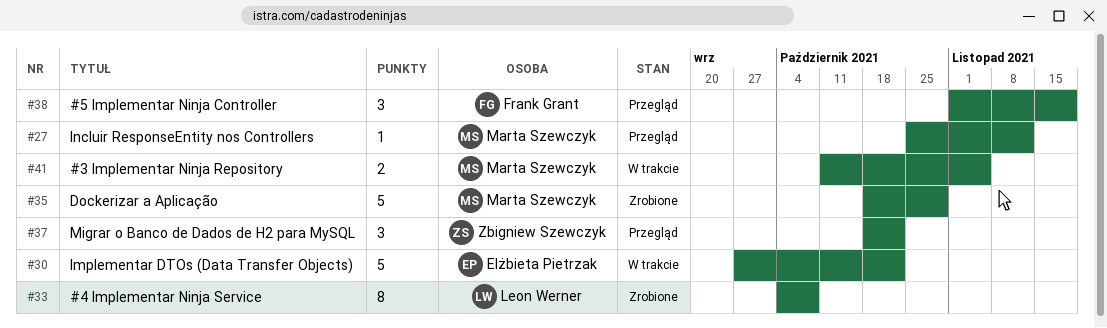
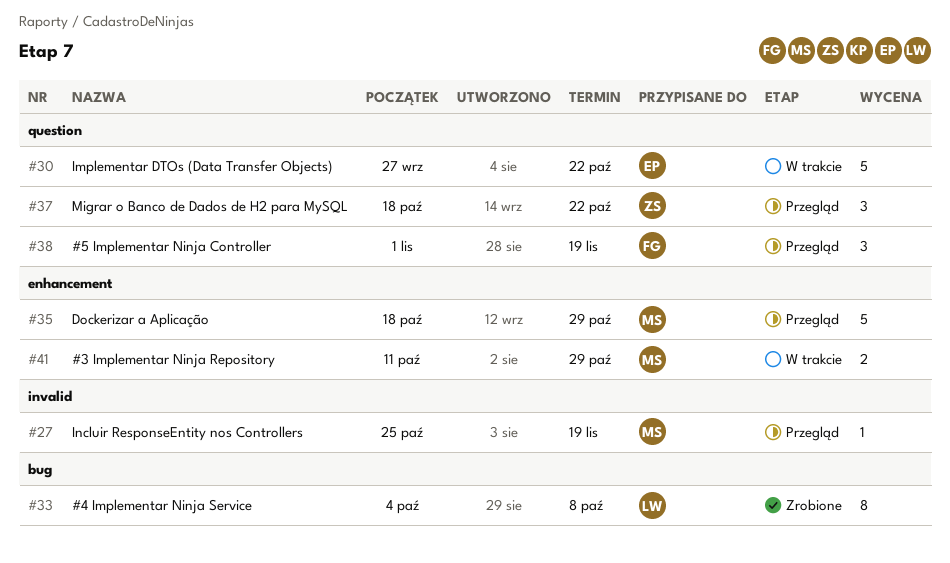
#27, due: Nov 12 -> Nov 19
#35, status: Zrobione -> Przegląd
#41, due: Nov 5 -> Oct 29

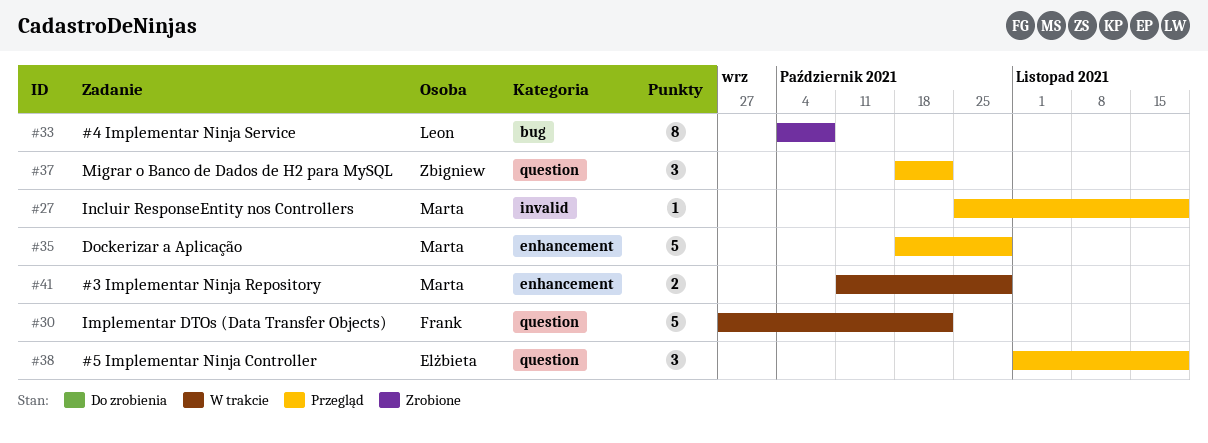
#30, owner: Elżbieta -> Frank
#38, owner: Frank -> Elżbieta

